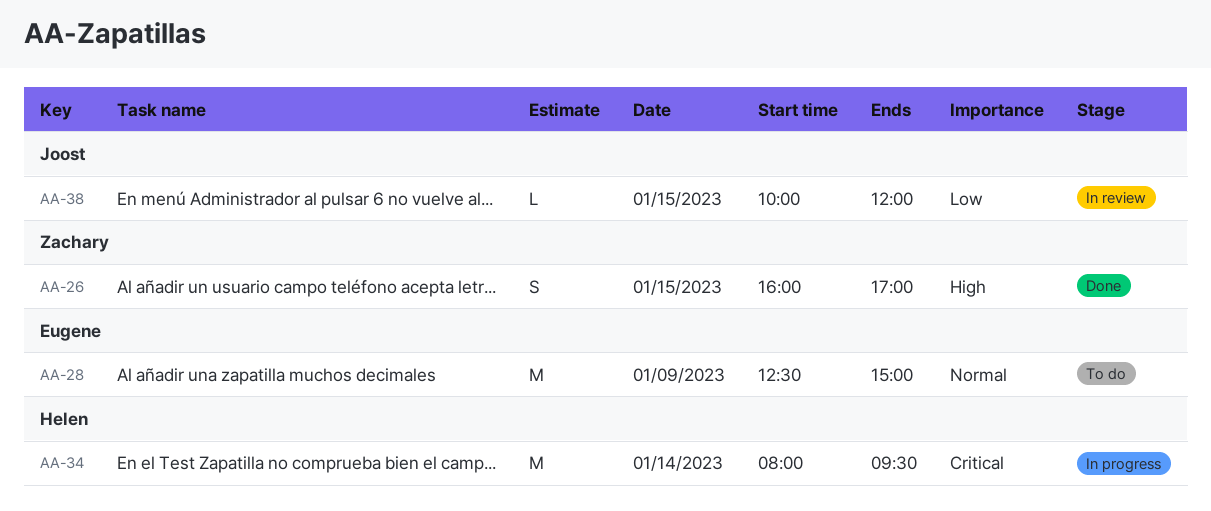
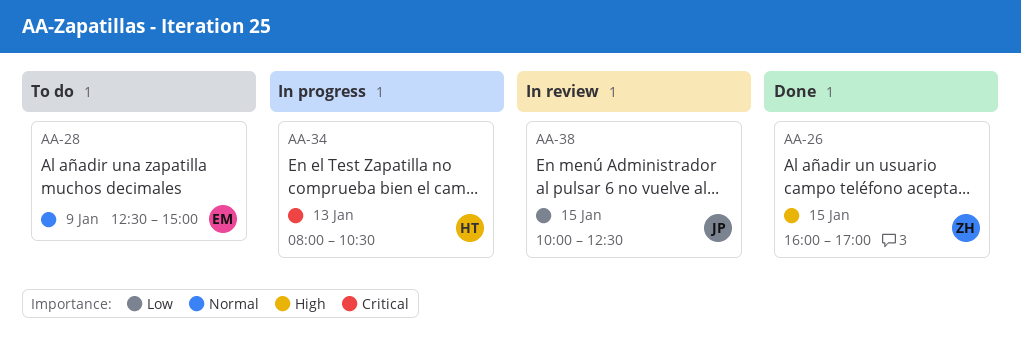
AA-34, day: Jan 14 -> Jan 13
AA-34, ends: 09:30 -> 10:30
AA-38, ends: 12:00 -> 12:30

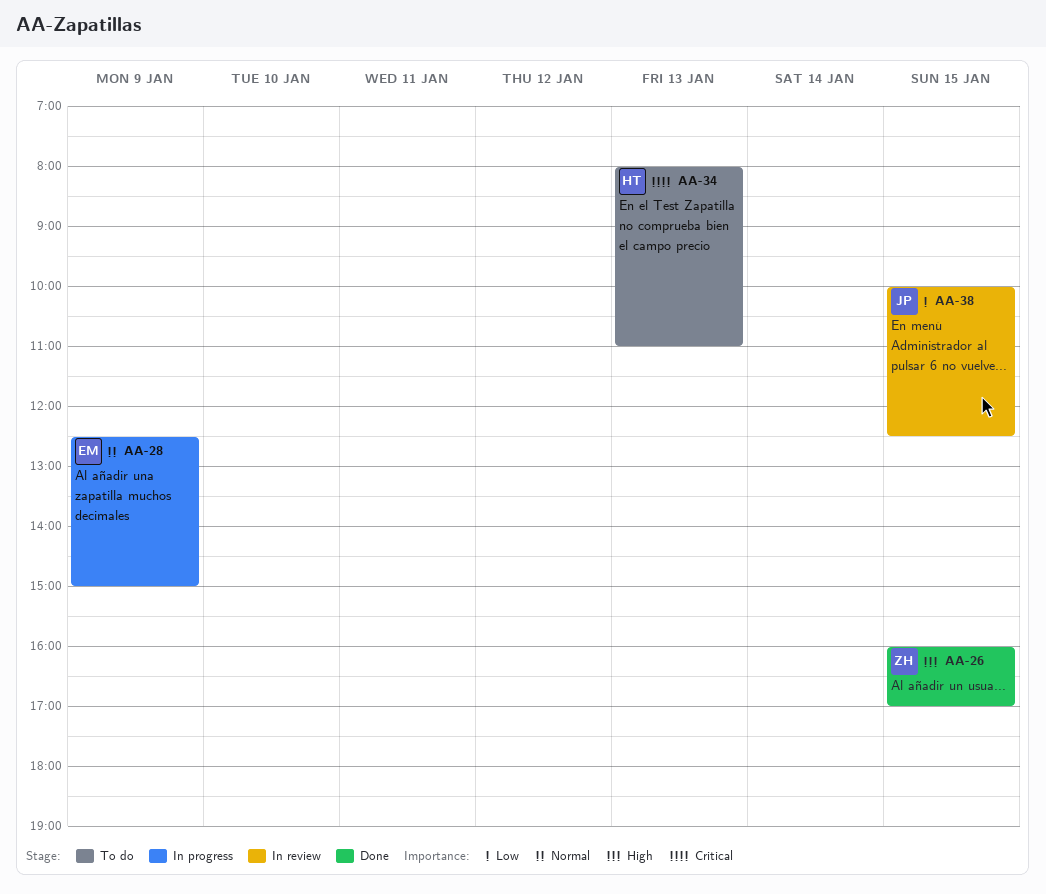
AA-28, status: To do -> In progress
AA-34, status: In progress -> To do
AA-34, ends: 10:30 -> 11:00

